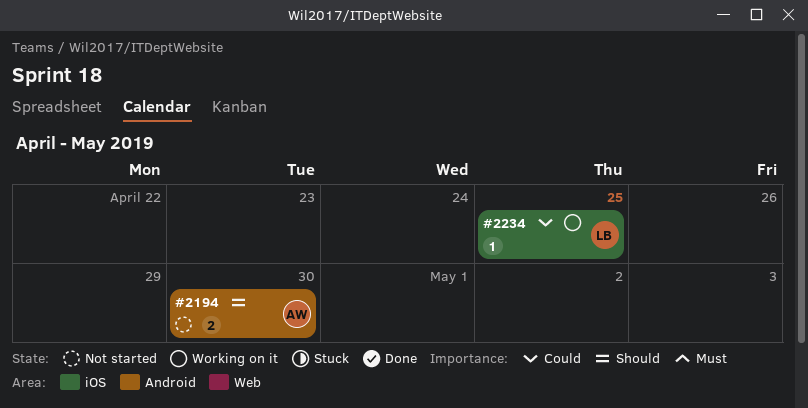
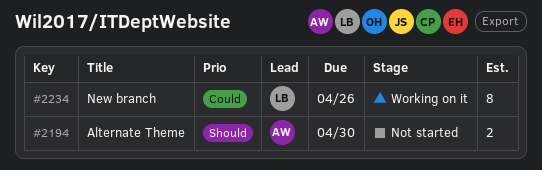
#2234, estimate: 1 -> 8
#2234, due: Apr 25 -> Apr 26

